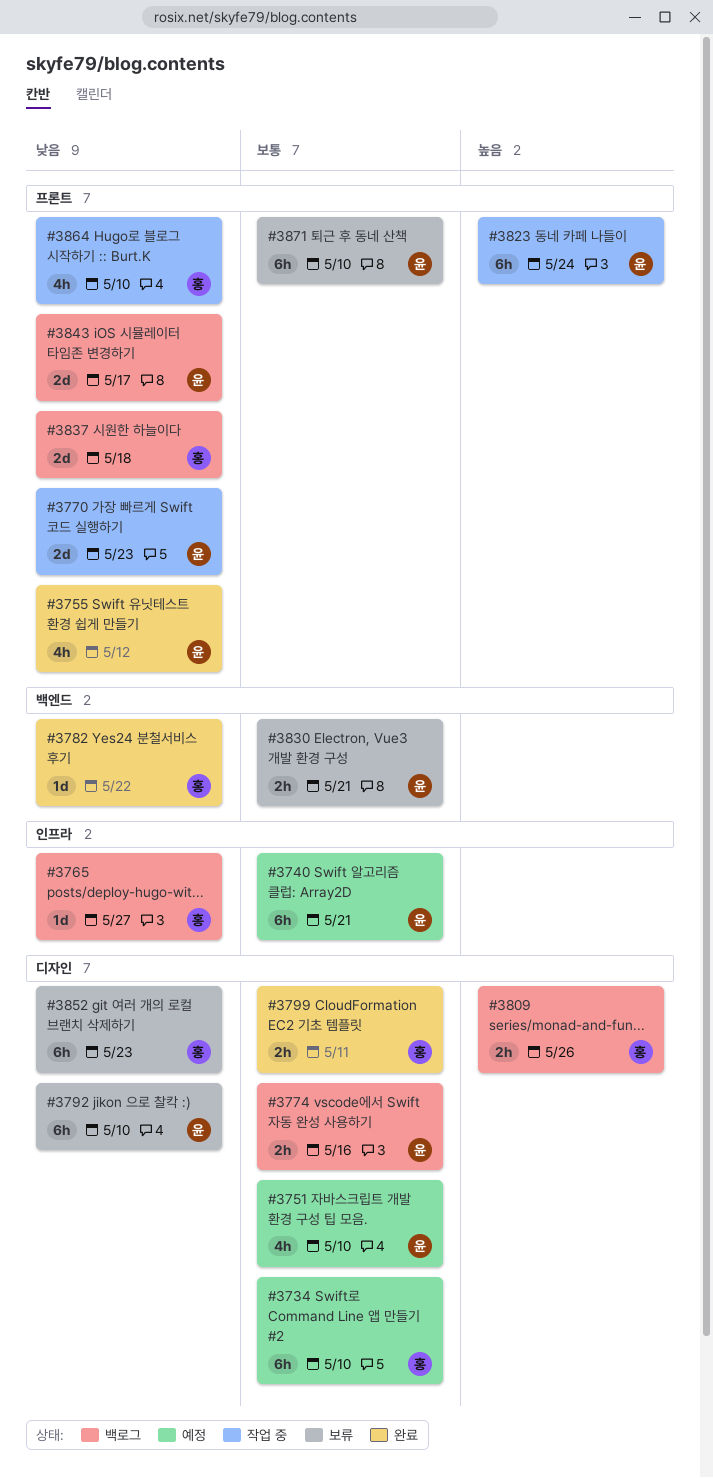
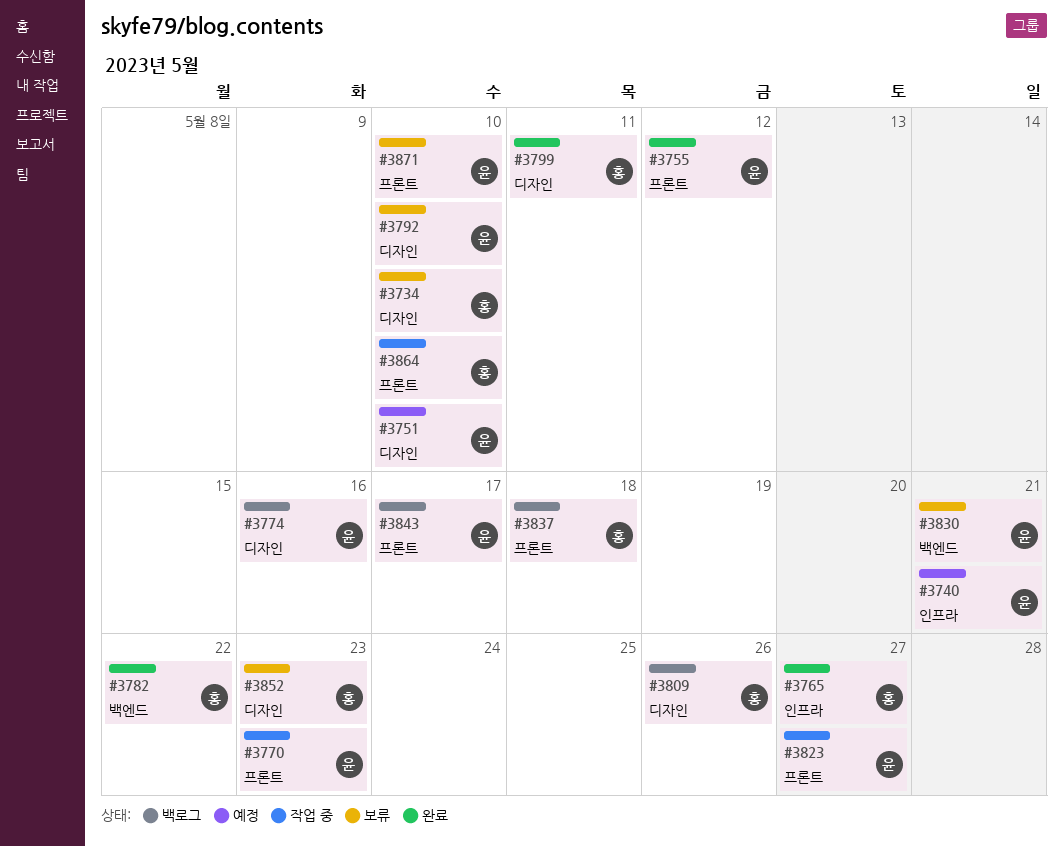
#3734, status: 예정 -> 보류
#3765, status: 백로그 -> 완료
#3823, due: May 24 -> May 27

